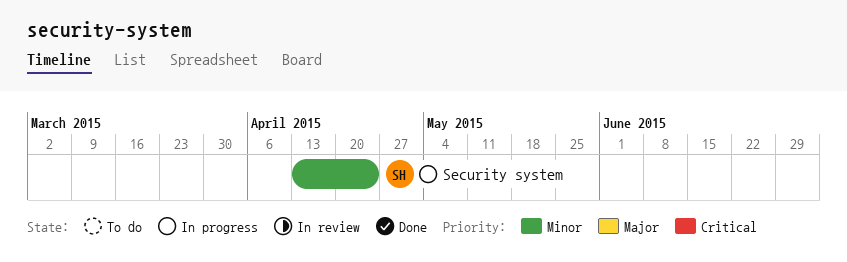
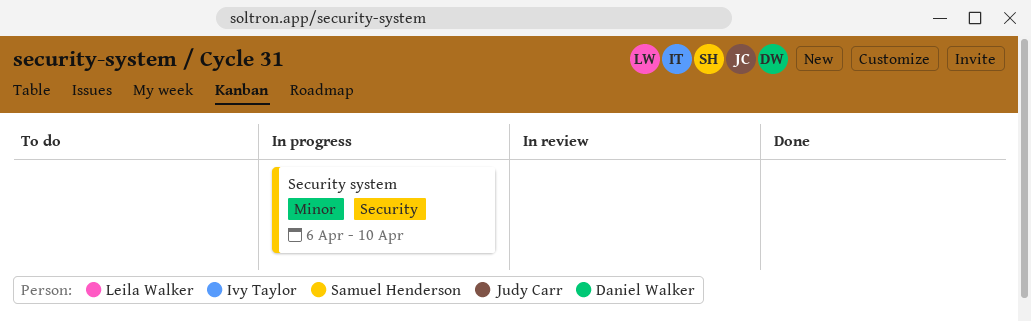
Security system, start: Apr 13 -> Apr 6
Security system, due: Apr 24 -> Apr 10

